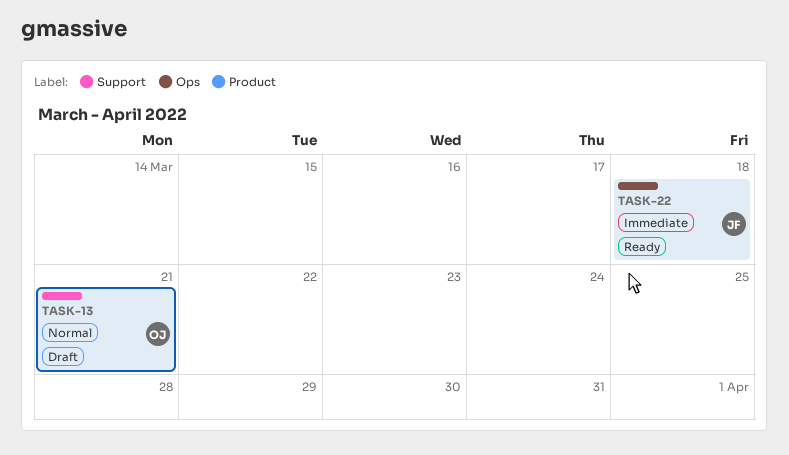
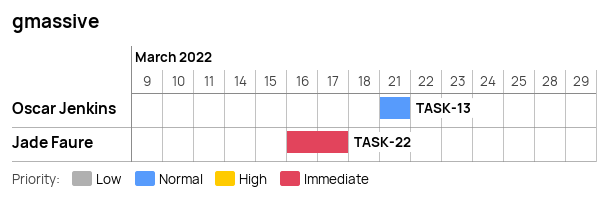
TASK-22, due: Mar 18 -> Mar 17

